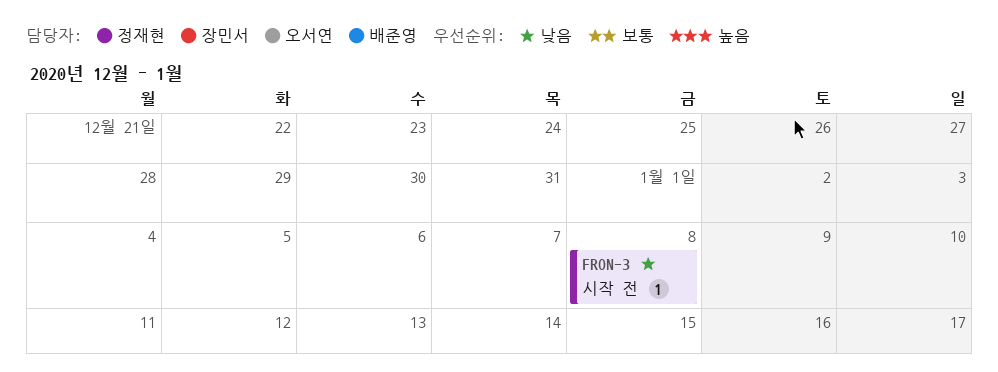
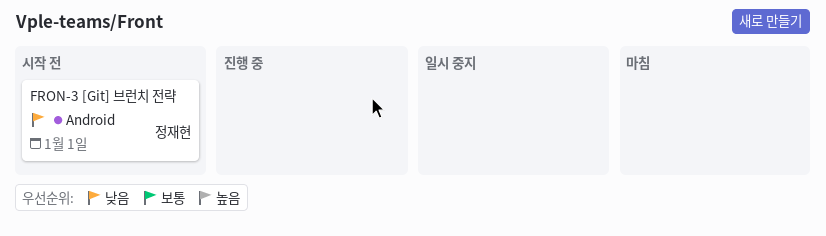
FRON-3, due: Jan 8 -> Jan 1

